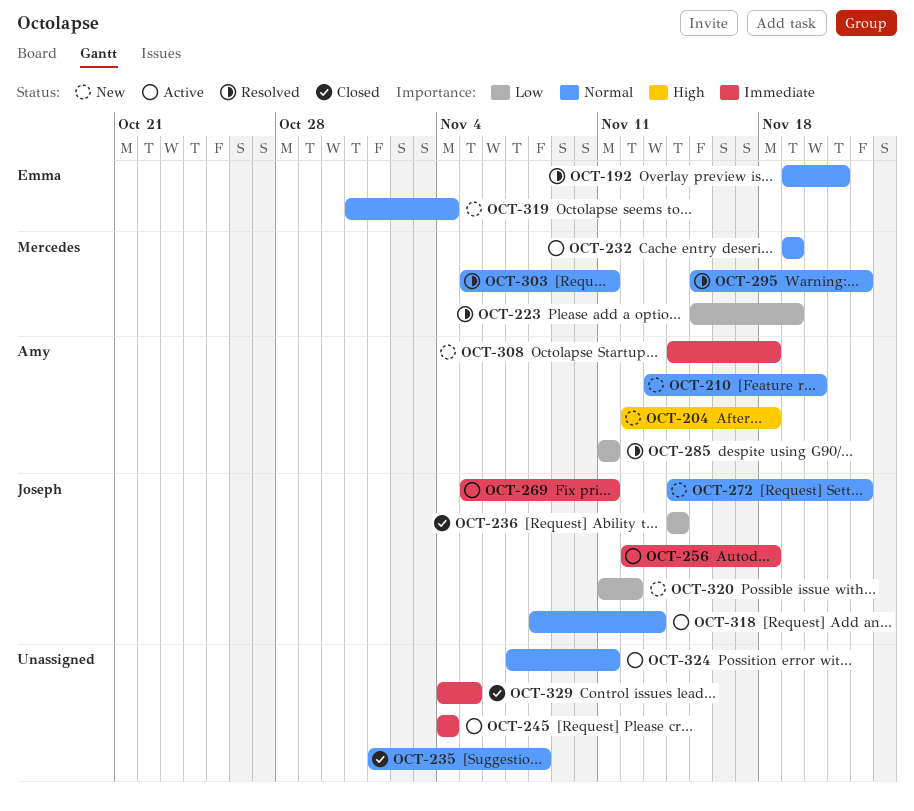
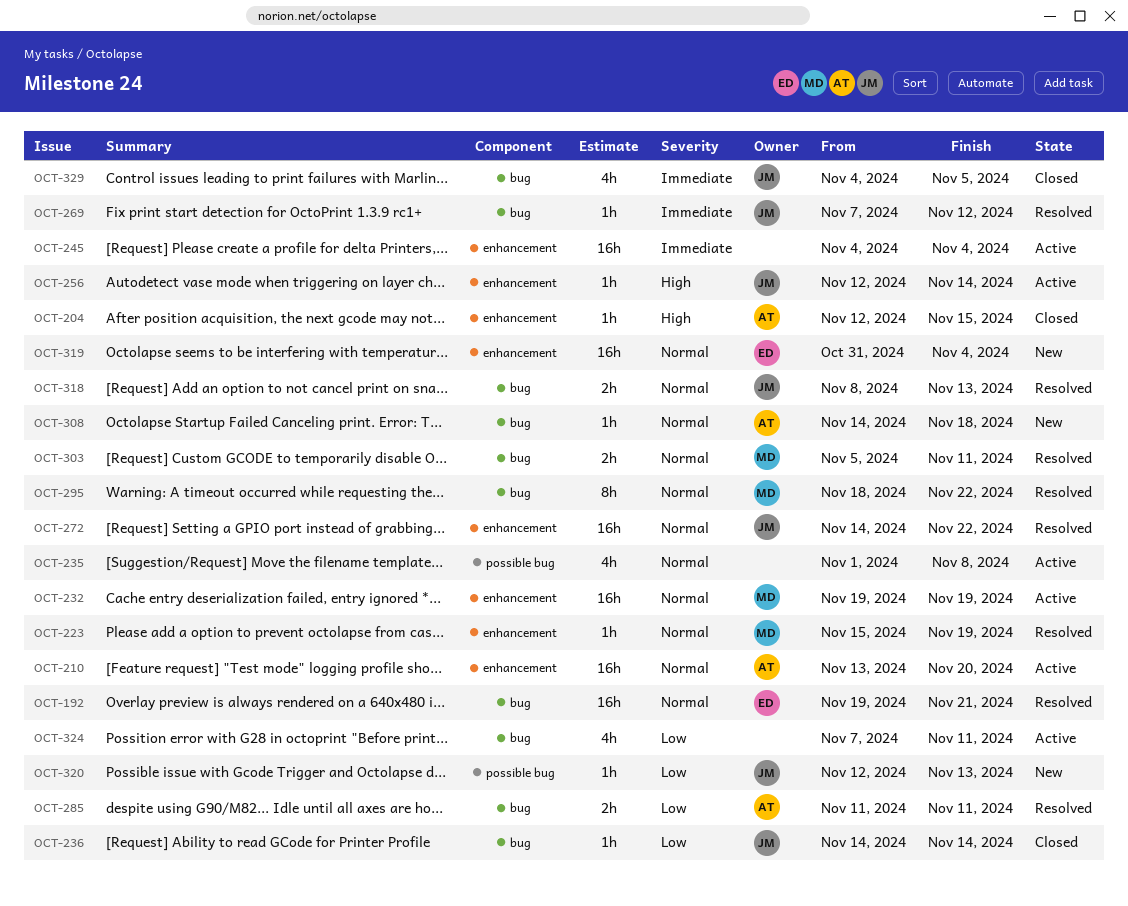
OCT-204, status: New -> Closed
OCT-204, due: Nov 18 -> Nov 15
OCT-210, status: New -> Active
OCT-223, priority: Low -> Normal
OCT-235, status: Closed -> Active
OCT-256, priority: Immediate -> High
OCT-256, due: Nov 18 -> Nov 14
OCT-269, status: Active -> Resolved
OCT-269, start: Nov 5 -> Nov 7
OCT-269, due: Nov 11 -> Nov 12
OCT-272, status: New -> Resolved
OCT-295, start: Nov 15 -> Nov 18
OCT-308, priority: Immediate -> Normal
OCT-318, status: Active -> Resolved
OCT-320, start: Nov 11 -> Nov 12
OCT-320, due: Nov 12 -> Nov 13
OCT-324, priority: Normal -> Low
OCT-329, owner: none -> Joseph

